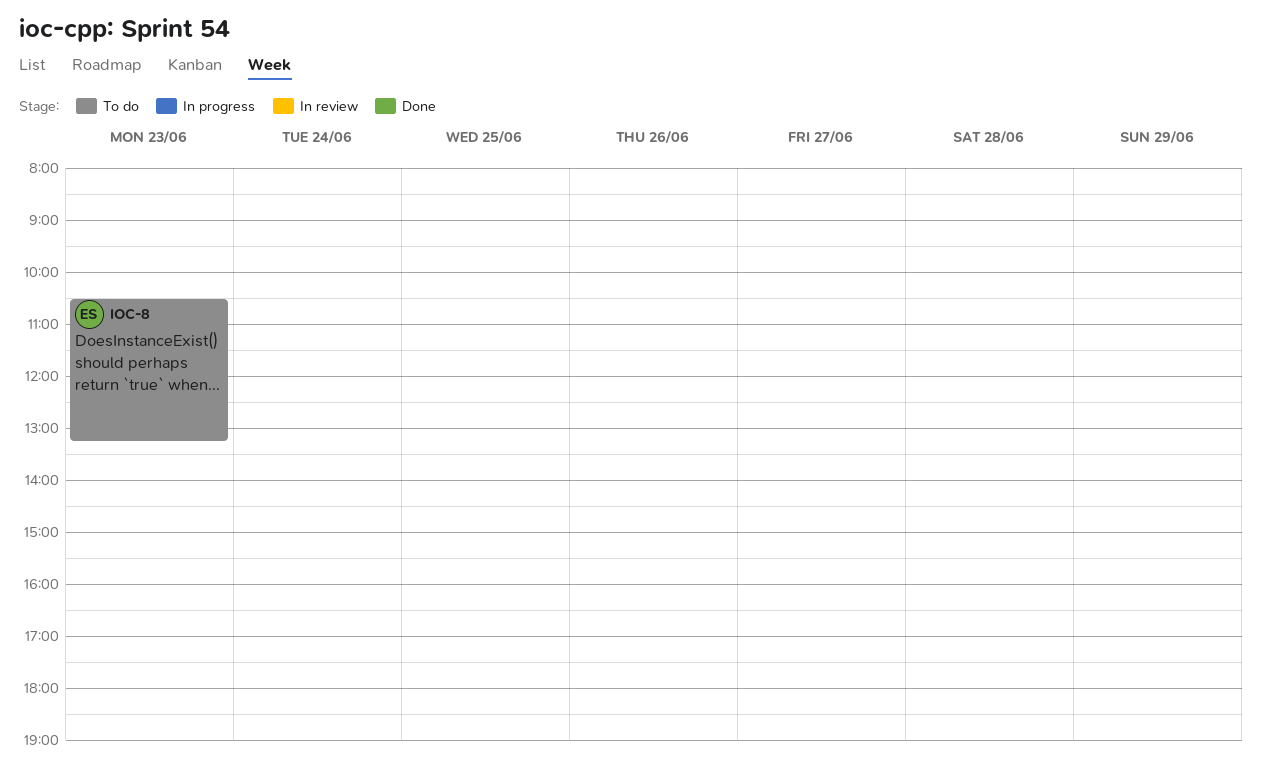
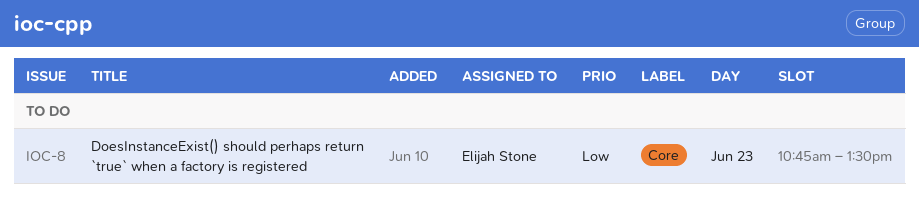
IOC-8, begins: 10:30 -> 10:45
IOC-8, ends: 13:15 -> 13:30

